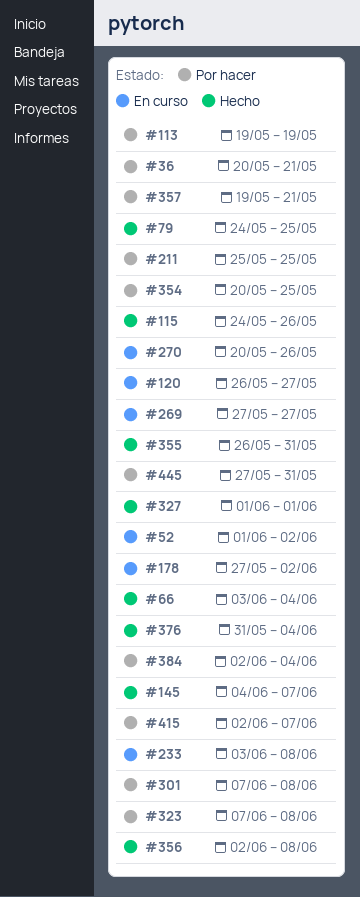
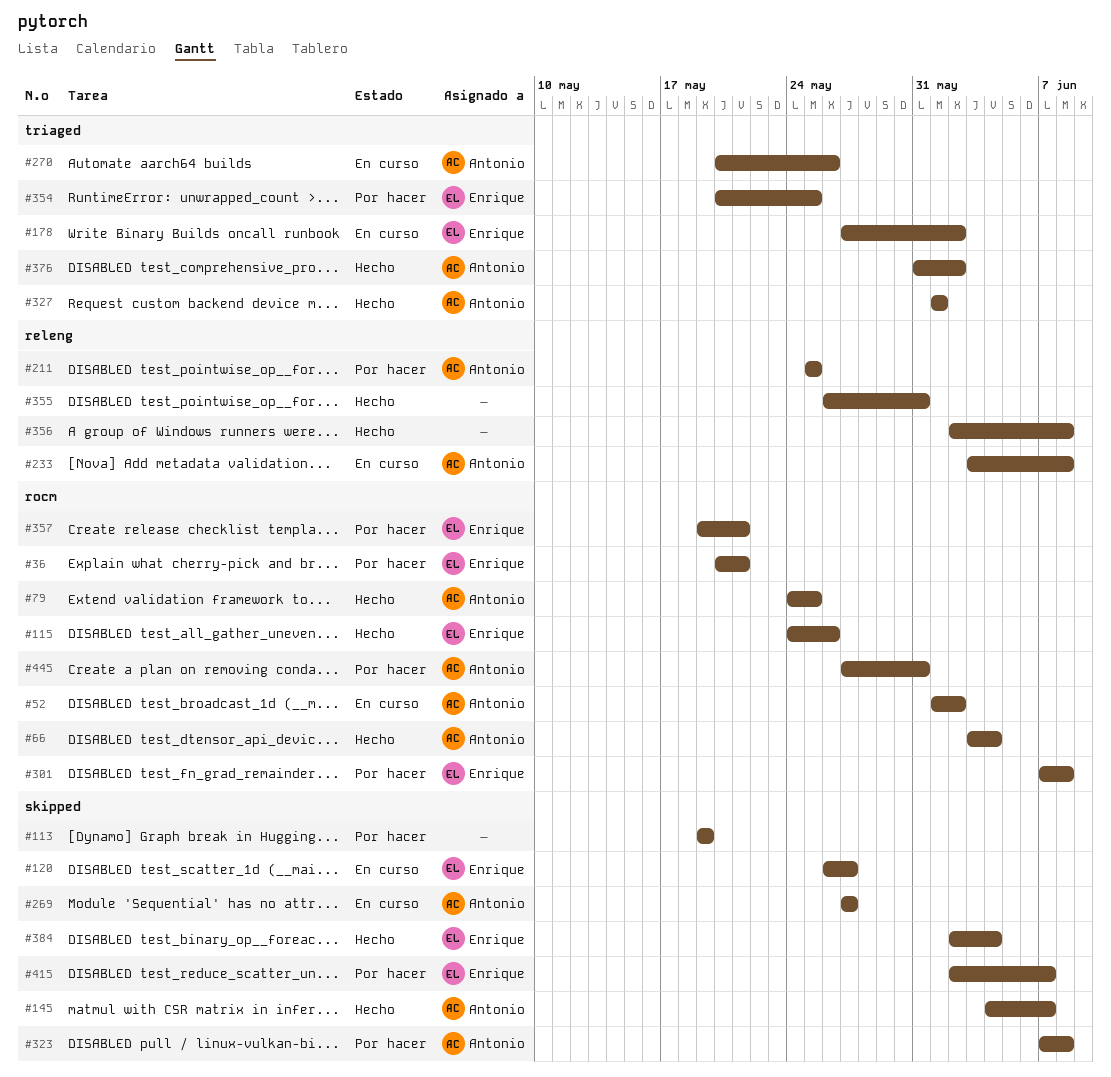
#376, due: Jun 4 -> Jun 2
#384, status: Por hacer -> Hecho

